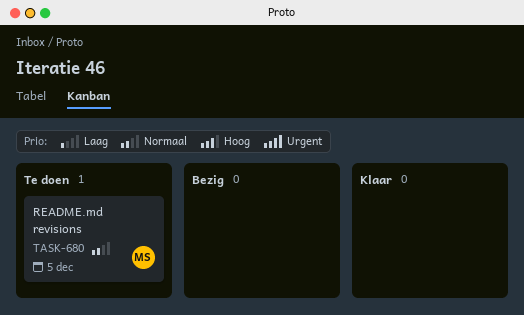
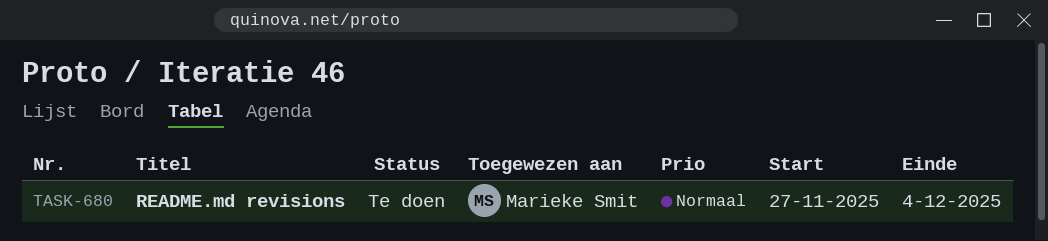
TASK-680, due: Dec 5 -> Dec 4

